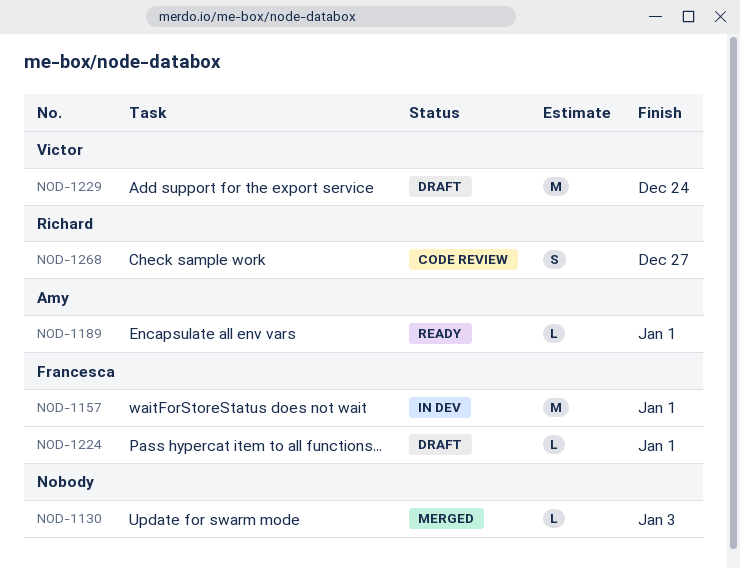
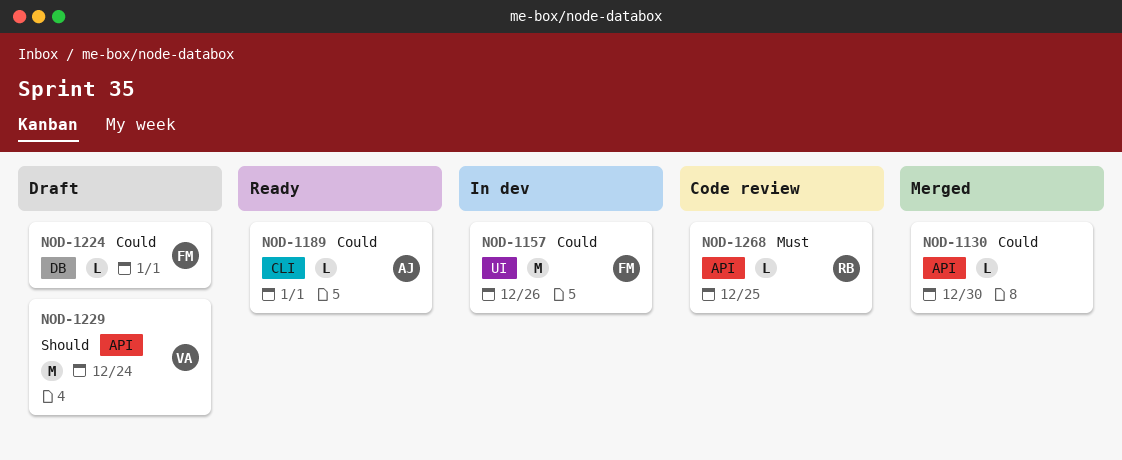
NOD-1130, due: Jan 3 -> Dec 30
NOD-1157, due: Jan 1 -> Dec 26
NOD-1268, estimate: S -> L
NOD-1268, due: Dec 27 -> Dec 25

